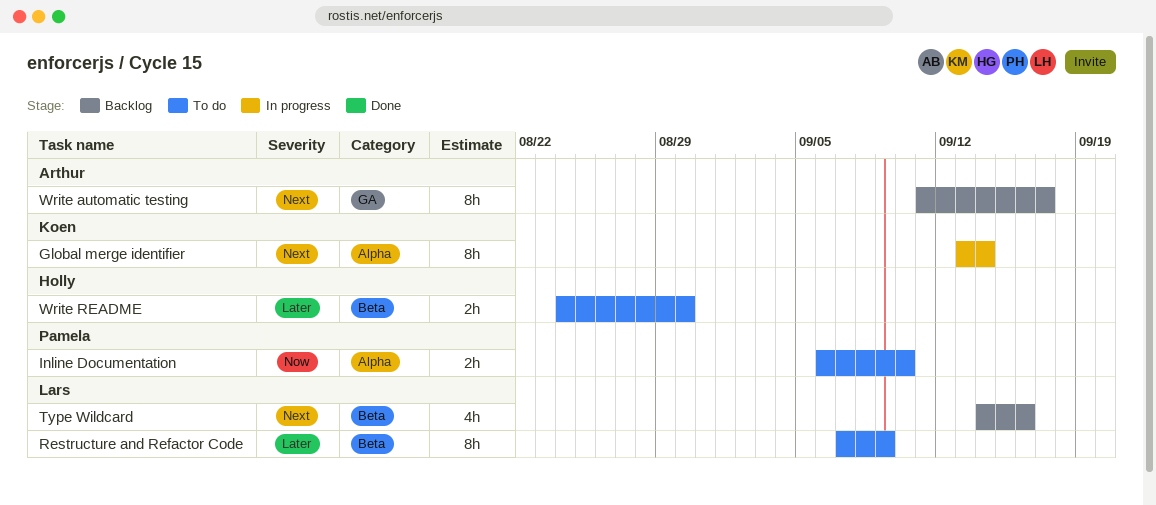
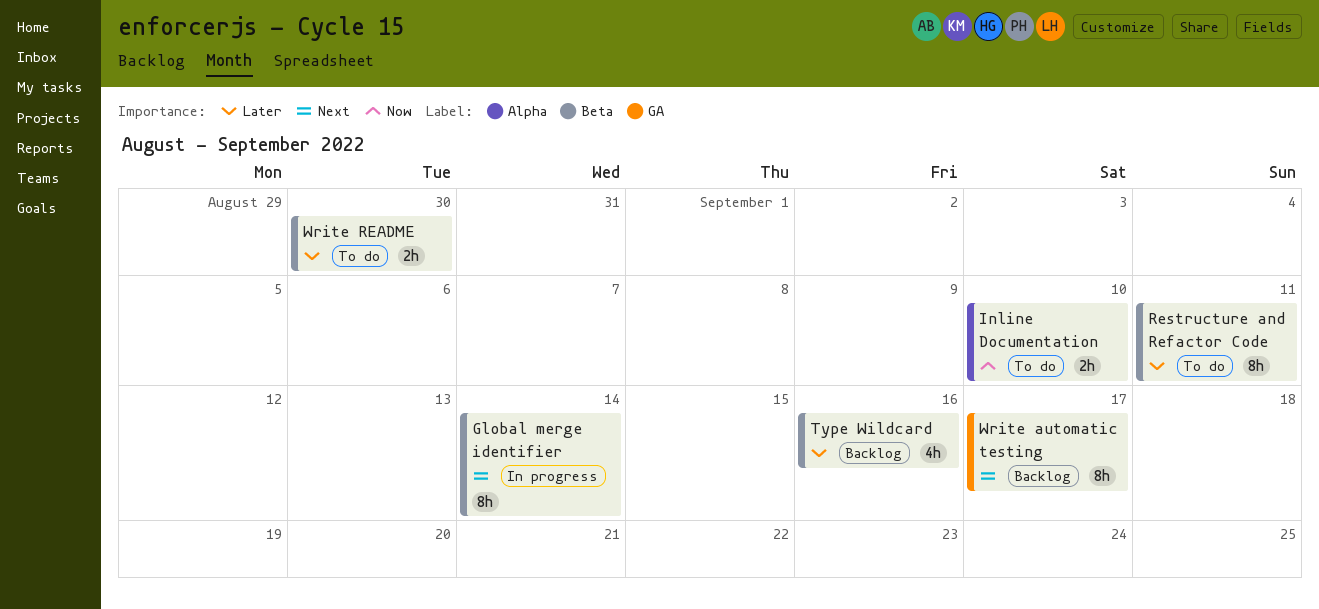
Global merge identifier, label: Alpha -> Beta
Restructure and Refactor Code, due: Sep 9 -> Sep 11
Type Wildcard, priority: Next -> Later

